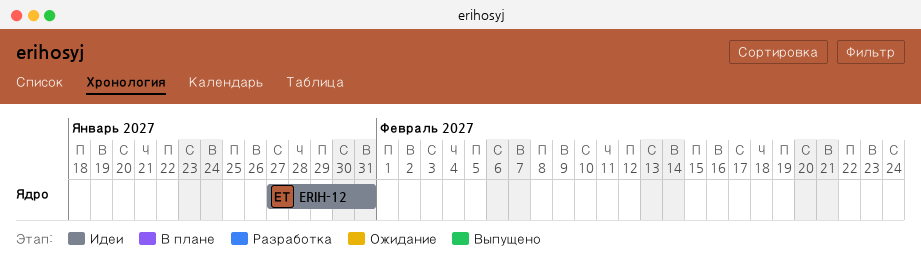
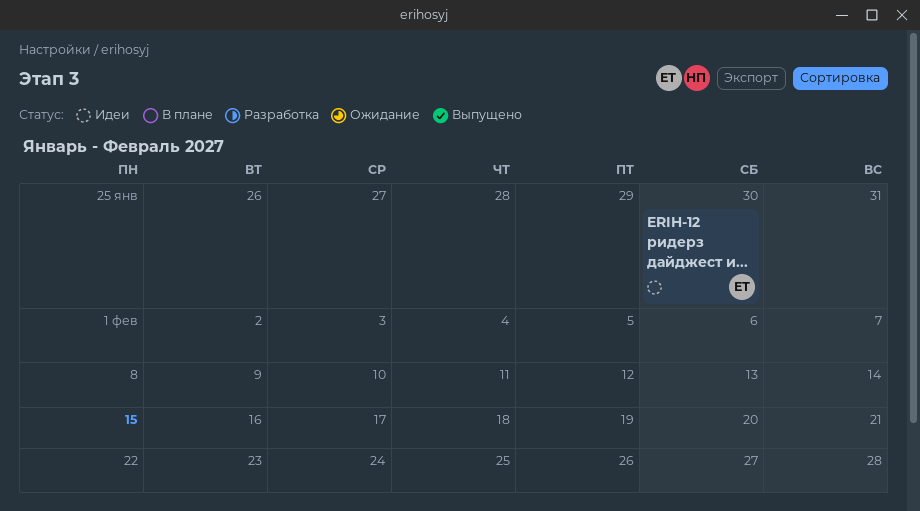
ERIH-12, due: Jan 31 -> Jan 30

